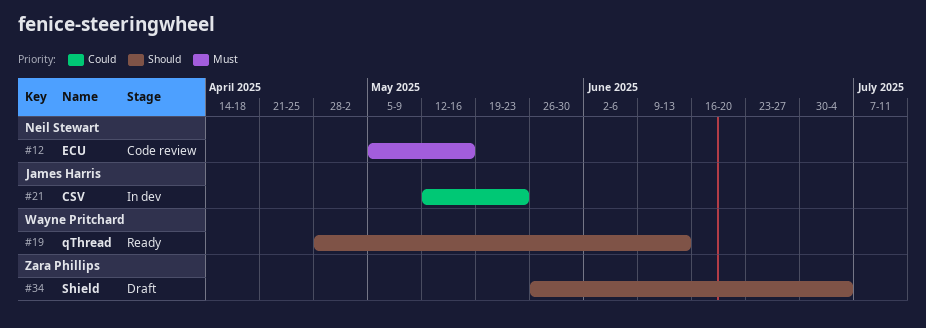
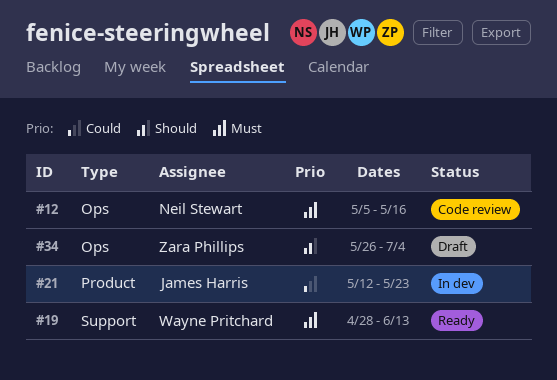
#19, priority: Should -> Must

